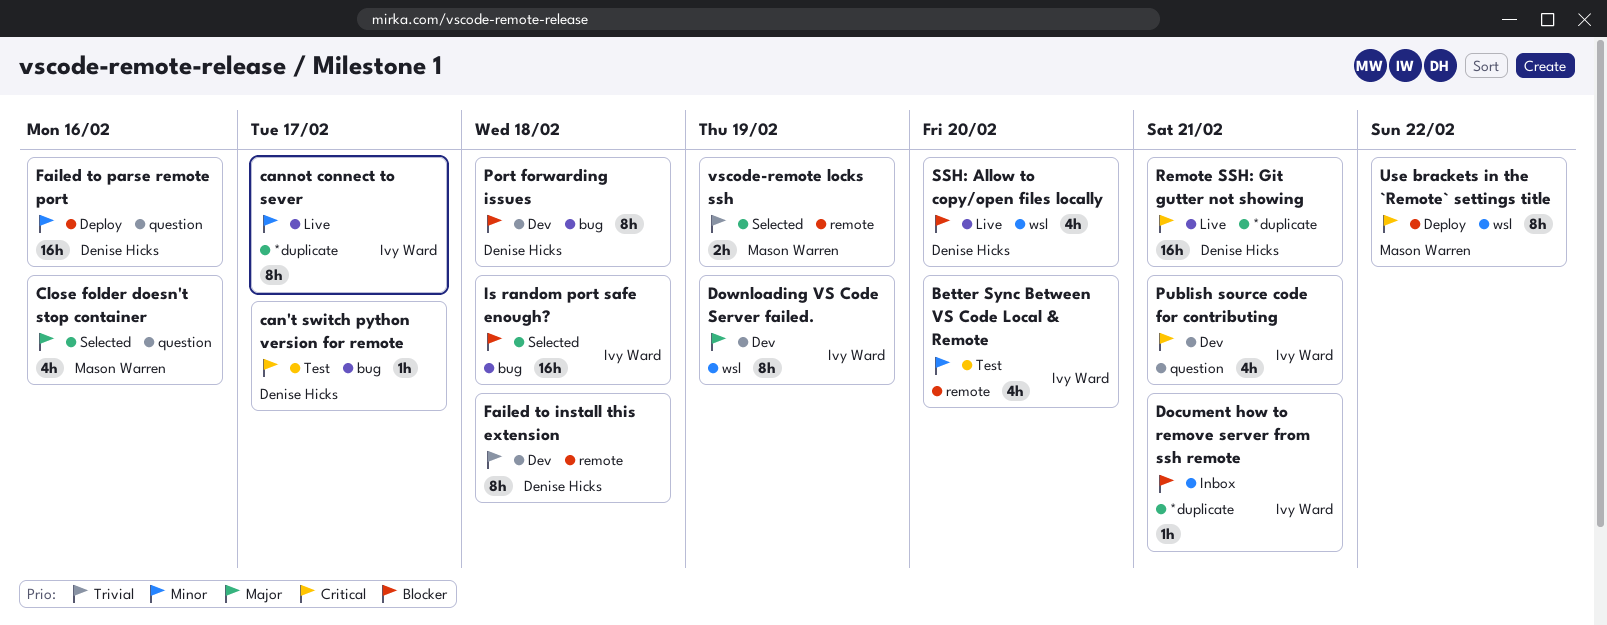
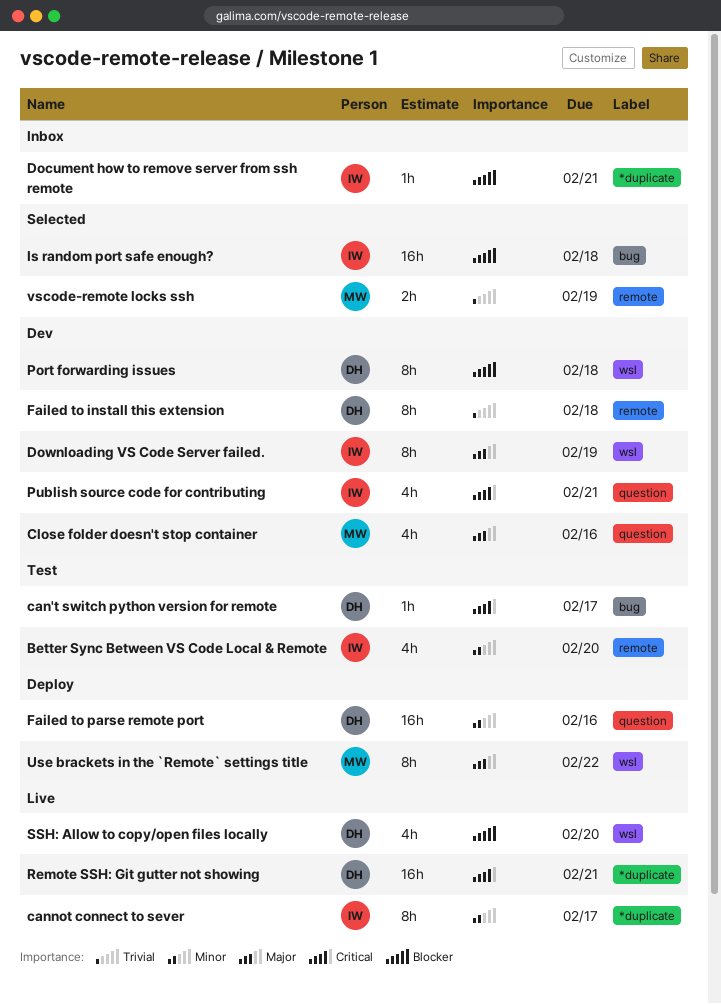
Close folder doesn't stop container, status: Selected -> Dev
Port forwarding issues, label: bug -> wsl
Use brackets in the `Remote` settings title, priority: Critical -> Major

